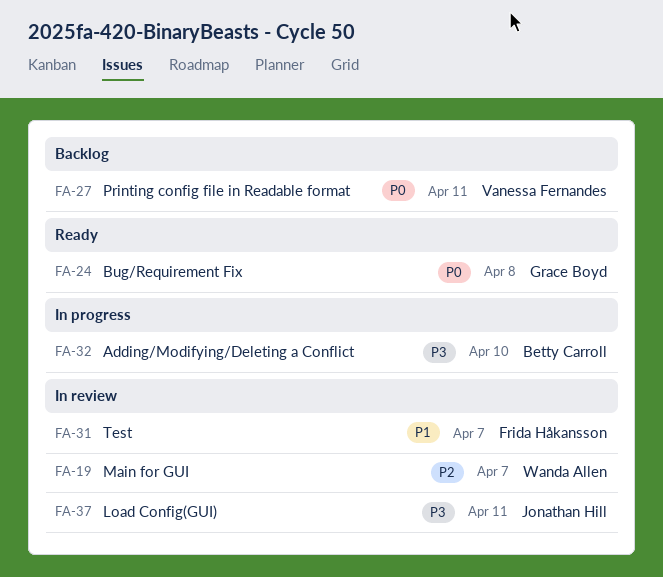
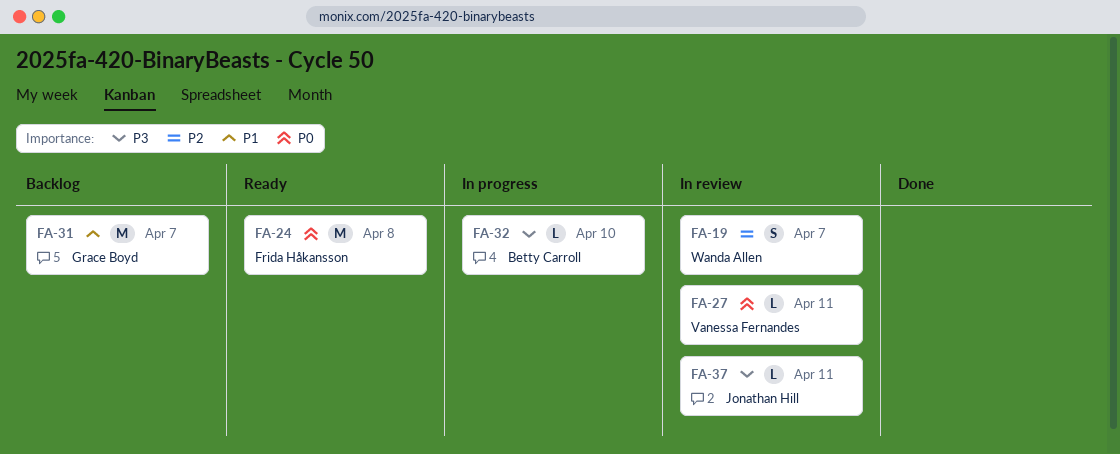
FA-24, owner: Grace Boyd -> Frida Håkansson
FA-27, status: Backlog -> In review
FA-31, status: In review -> Backlog
FA-31, owner: Frida Håkansson -> Grace Boyd

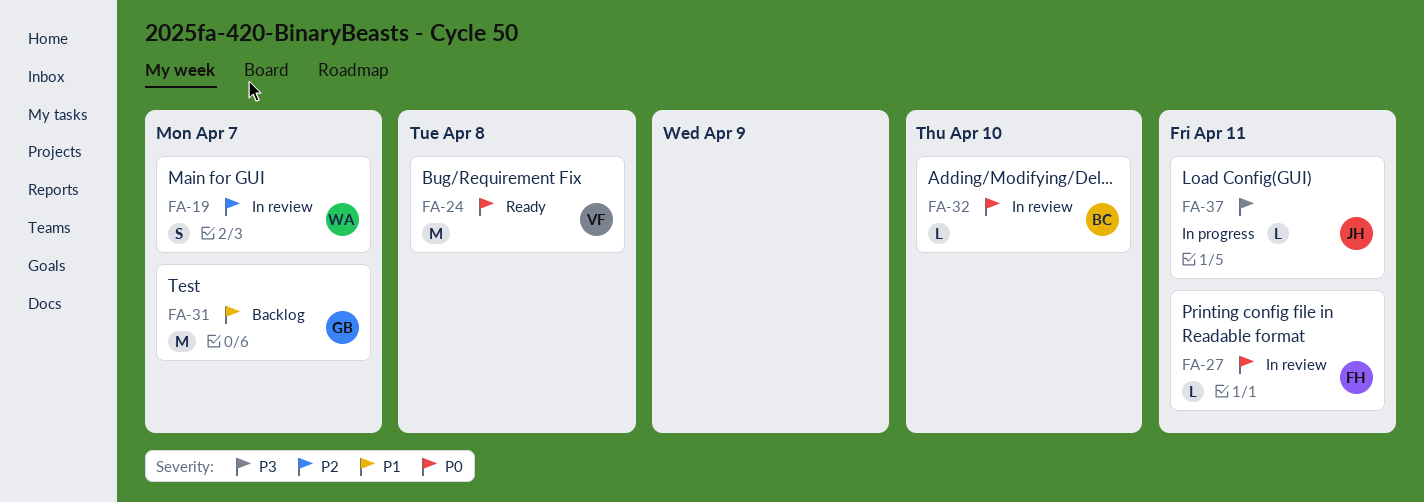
FA-24, owner: Frida Håkansson -> Vanessa Fernandes
FA-27, owner: Vanessa Fernandes -> Frida Håkansson
FA-32, status: In progress -> In review
FA-32, priority: P3 -> P0
FA-37, status: In review -> In progress

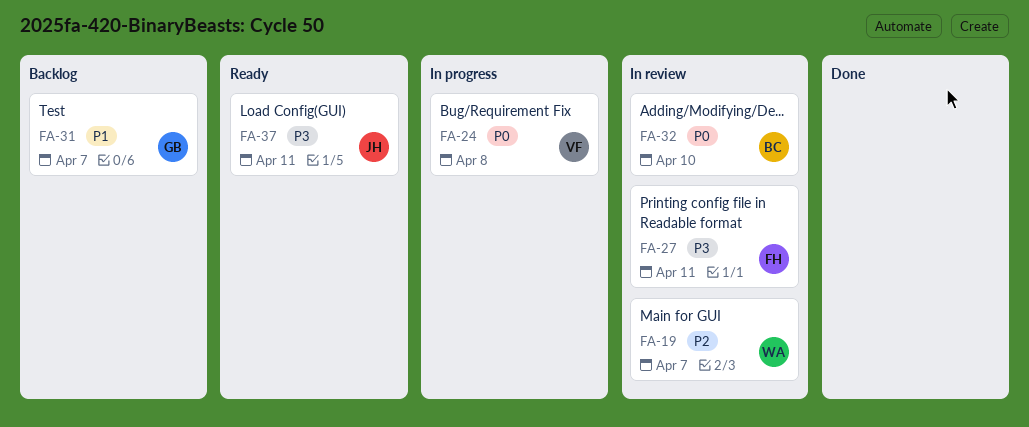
FA-24, status: Ready -> In progress
FA-27, priority: P0 -> P3
FA-37, status: In progress -> Ready

